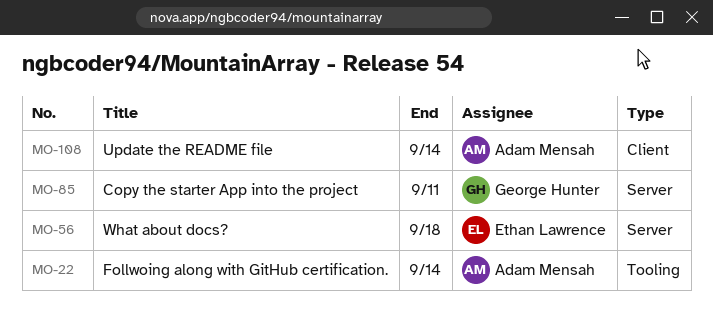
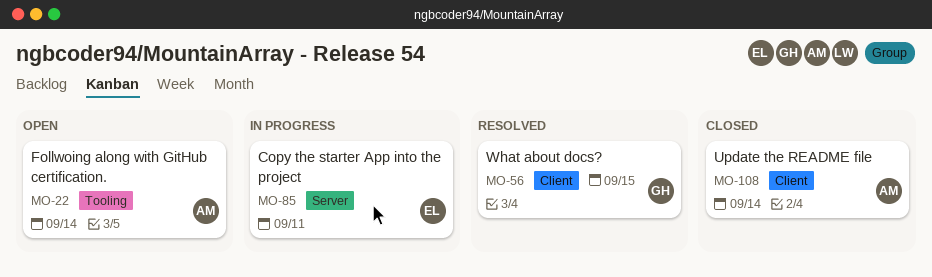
MO-56, owner: Ethan Lawrence -> George Hunter
MO-56, label: Server -> Client
MO-56, due: Sep 18 -> Sep 15
MO-85, owner: George Hunter -> Ethan Lawrence

